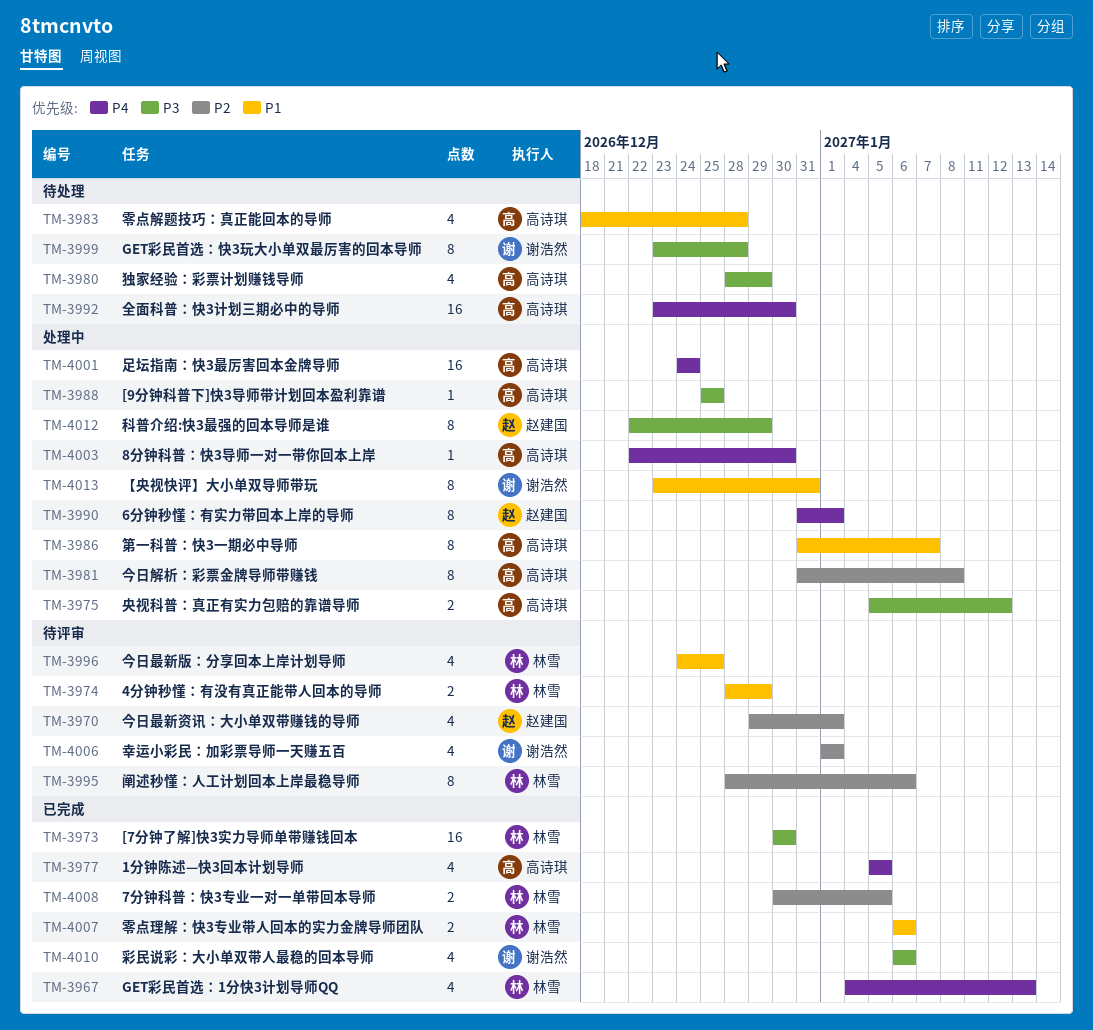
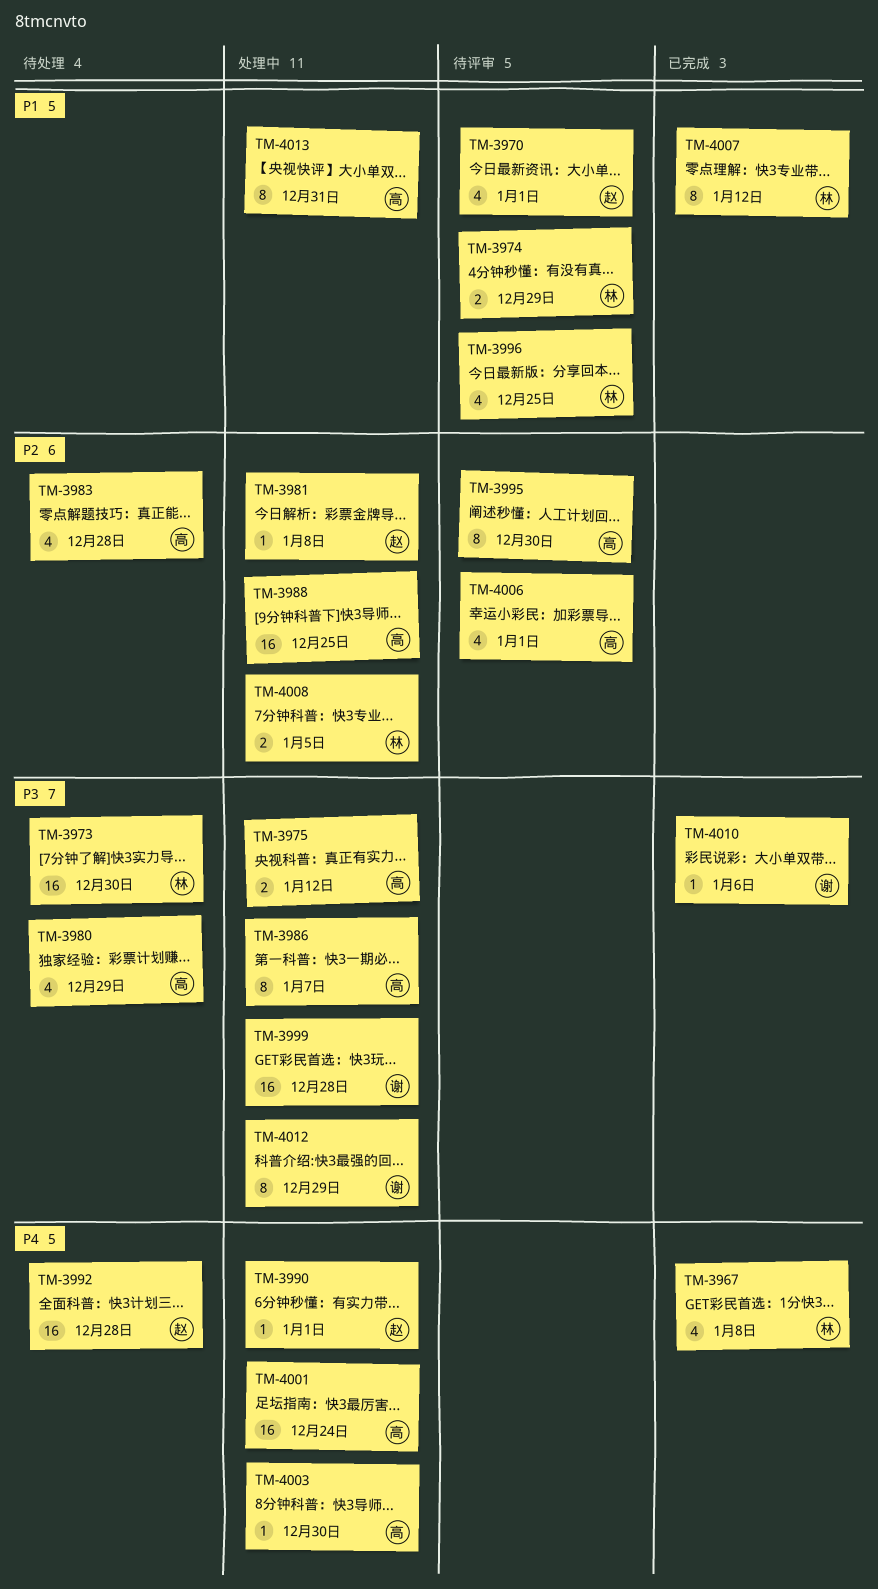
TM-3967, due: Jan 13 -> Jan 8
TM-3970, priority: P2 -> P1
TM-3973, status: 已完成 -> 待处理
TM-3977: present -> none
TM-3981, owner: 高诗琪 -> 赵建国
TM-3981, estimate: 8 -> 1
TM-3983, priority: P1 -> P2
TM-3986, priority: P1 -> P3
TM-3988, priority: P3 -> P2
TM-3988, estimate: 1 -> 16
TM-3990, estimate: 8 -> 1
TM-3992, owner: 高诗琪 -> 赵建国
TM-3992, due: Dec 30 -> Dec 28
TM-3995, owner: 林雪 -> 高诗琪
TM-3995, due: Jan 6 -> Dec 30
TM-3999, status: 待处理 -> 处理中
TM-3999, estimate: 8 -> 16
TM-4006, owner: 谢浩然 -> 高诗琪
TM-4007, estimate: 2 -> 8
TM-4007, due: Jan 6 -> Jan 12
TM-4008, status: 已完成 -> 处理中
TM-4010, estimate: 4 -> 1
TM-4012, owner: 赵建国 -> 谢浩然
TM-4013, owner: 谢浩然 -> 高诗琪

